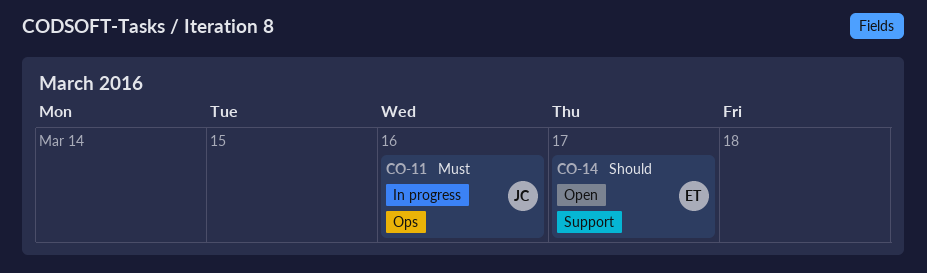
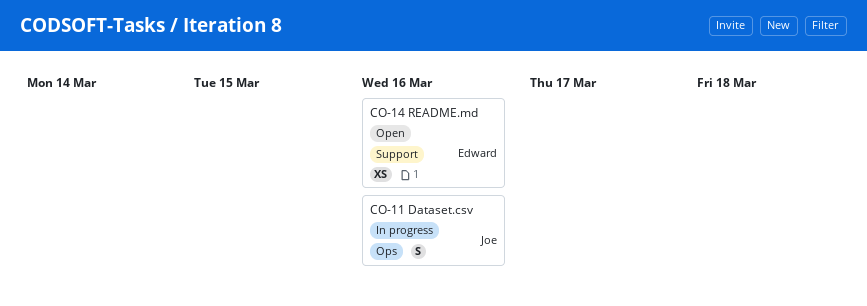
CO-14, due: Mar 17 -> Mar 16

